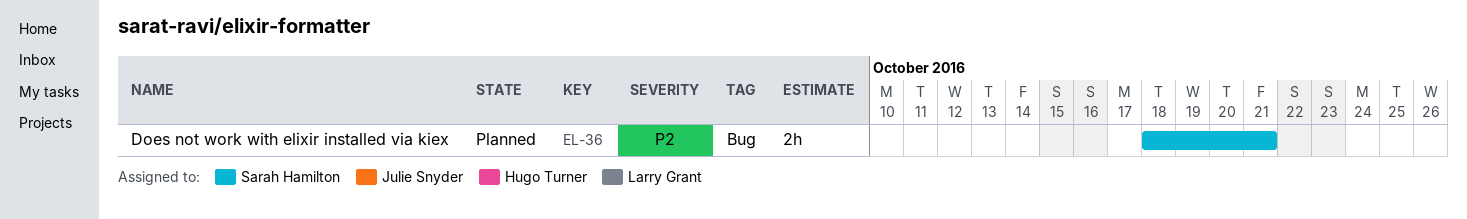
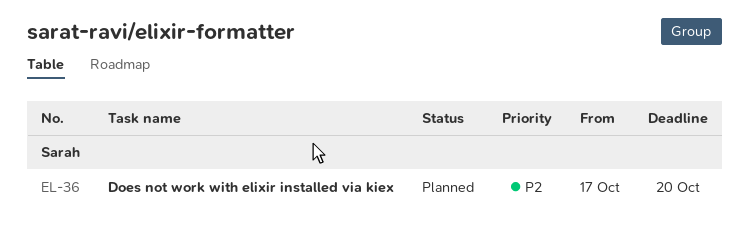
EL-36, start: Oct 18 -> Oct 17
EL-36, due: Oct 21 -> Oct 20

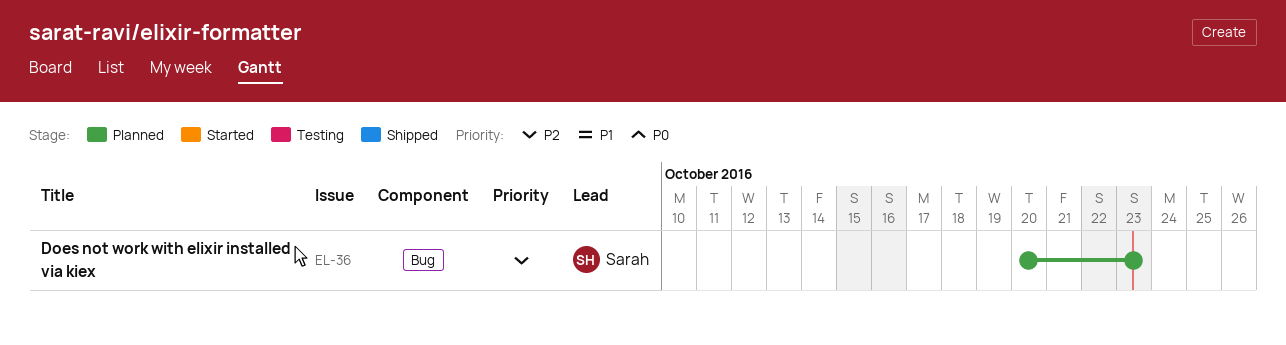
EL-36, start: Oct 17 -> Oct 20
EL-36, due: Oct 20 -> Oct 23

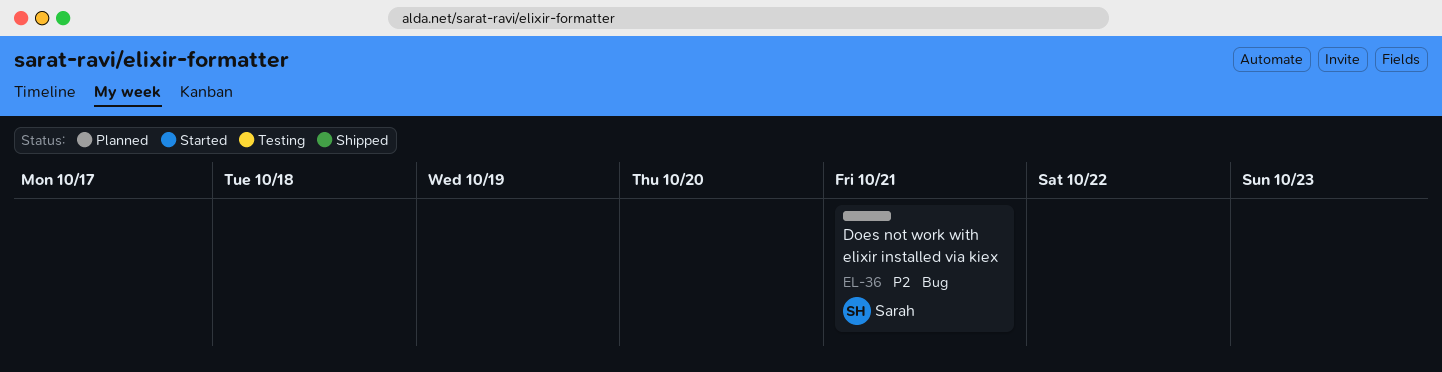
EL-36, due: Oct 23 -> Oct 21

